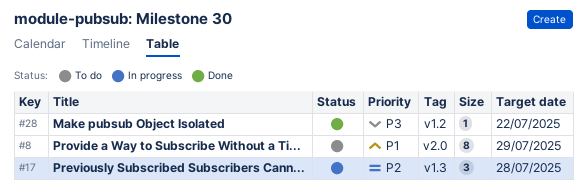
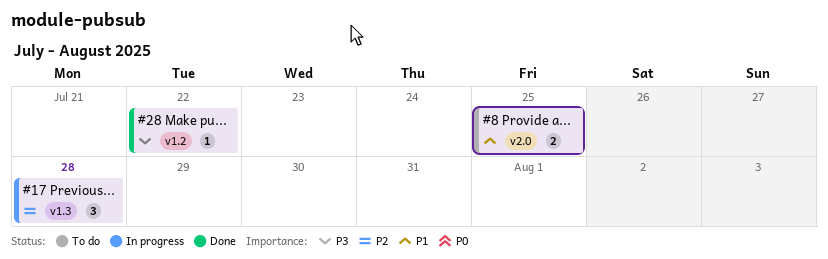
#8, estimate: 8 -> 2
#8, due: Jul 29 -> Jul 25

